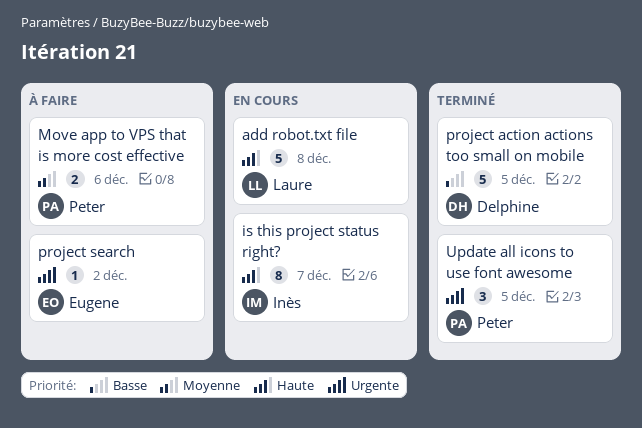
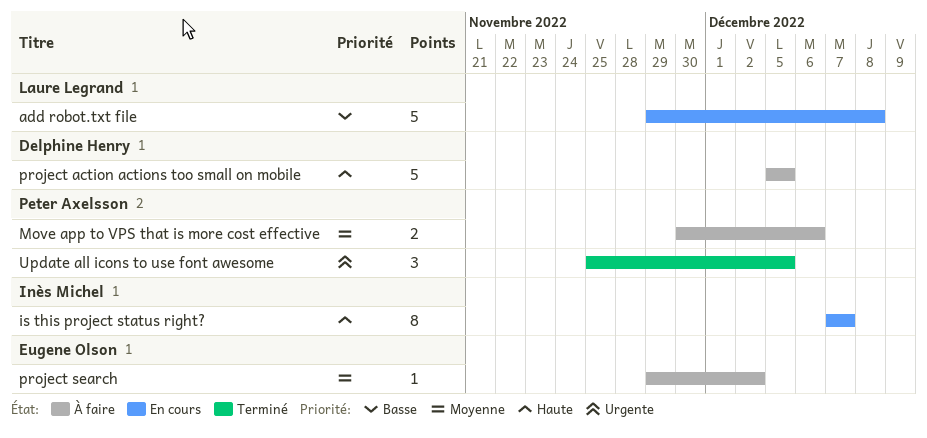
add robot.txt file, priority: Haute -> Basse
project action actions too small on mobile, status: Terminé -> À faire
project action actions too small on mobile, priority: Basse -> Haute
project search, priority: Urgente -> Moyenne

